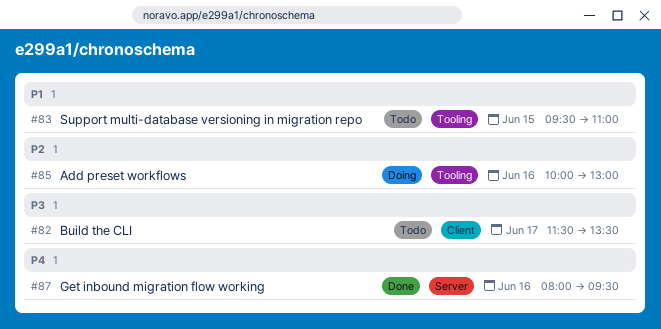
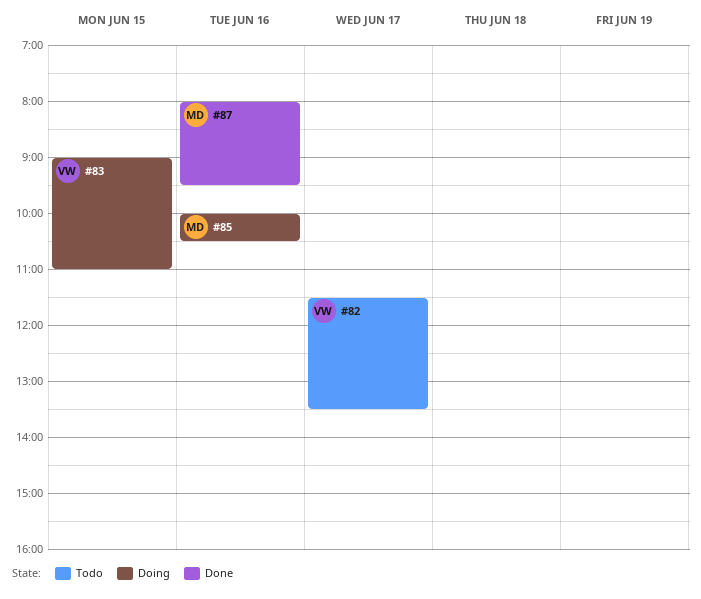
#83, status: Todo -> Doing
#83, begins: 09:30 -> 09:00
#85, ends: 13:00 -> 10:30

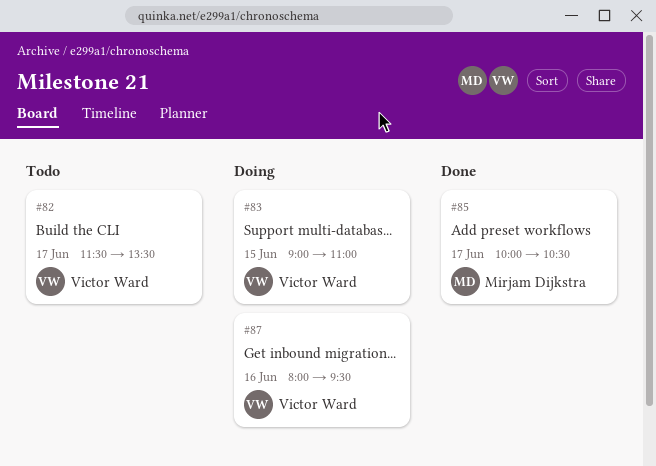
#85, status: Doing -> Done
#85, day: Jun 16 -> Jun 17
#87, status: Done -> Doing
#87, owner: Mirjam Dijkstra -> Victor Ward

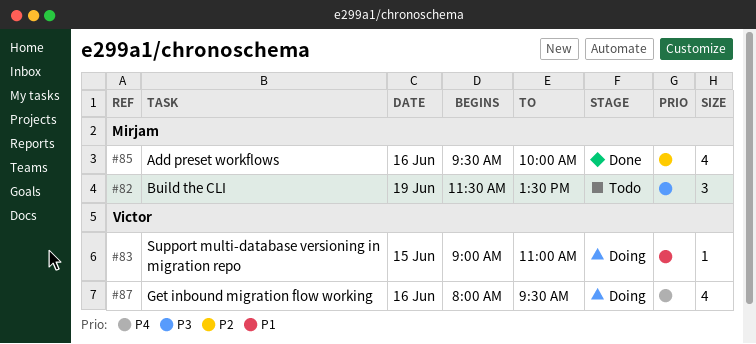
#82, owner: Victor Ward -> Mirjam Dijkstra
#82, day: Jun 17 -> Jun 19
#85, day: Jun 17 -> Jun 16
#85, begins: 10:00 -> 09:30
#85, ends: 10:30 -> 10:00

